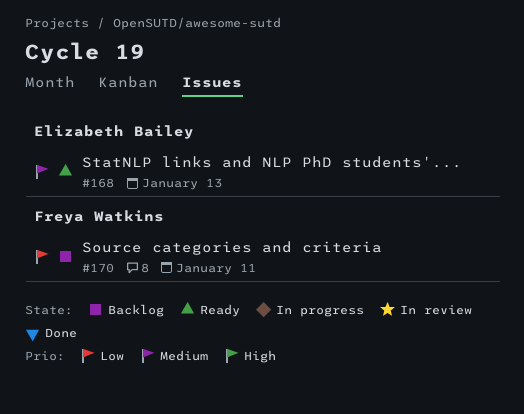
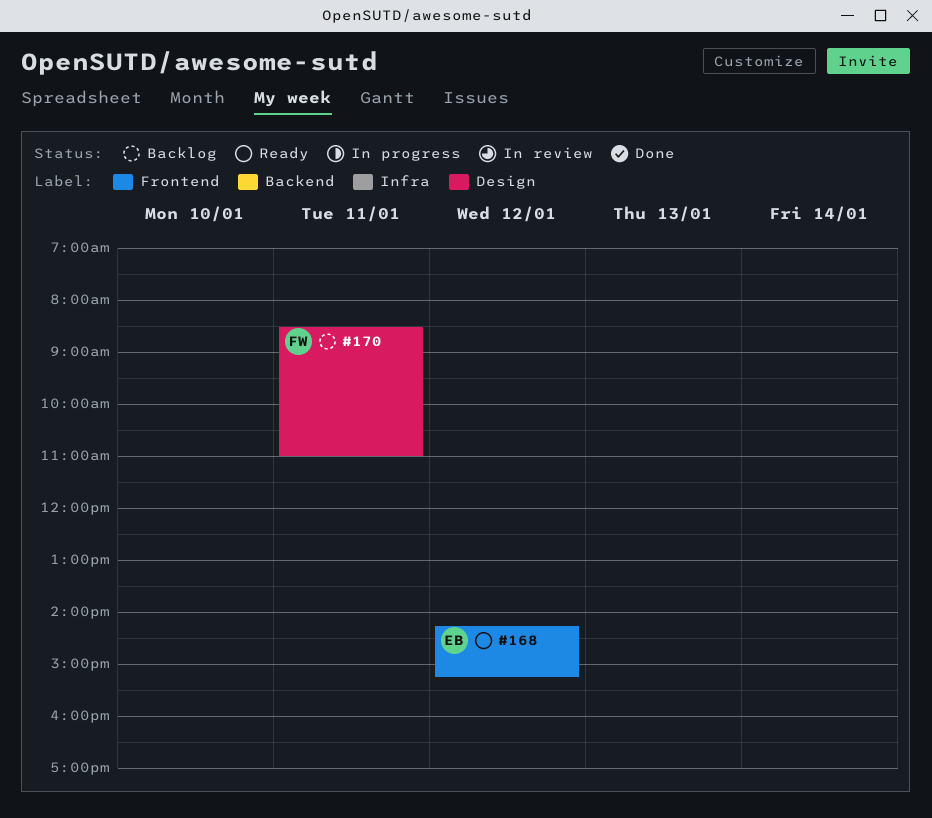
#168, day: Jan 13 -> Jan 12

